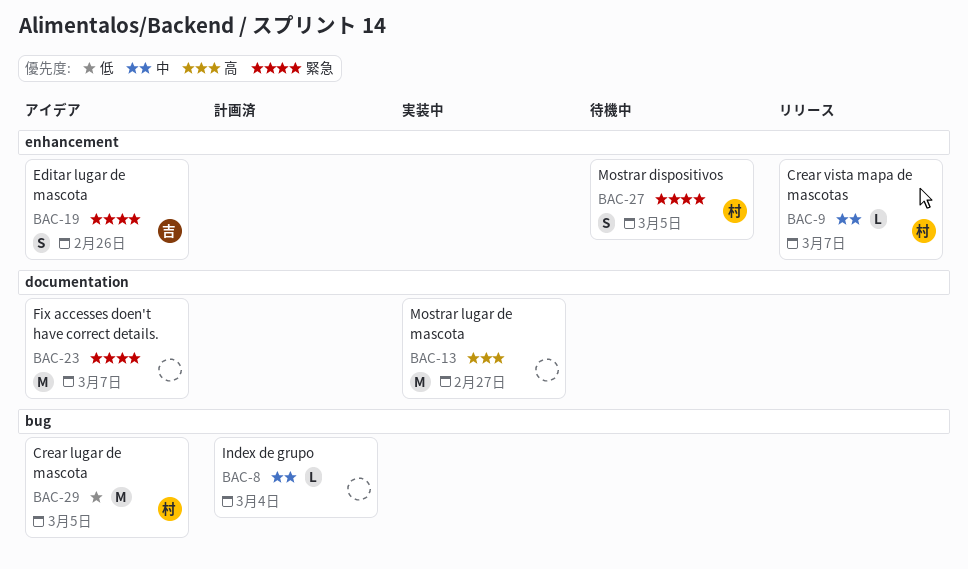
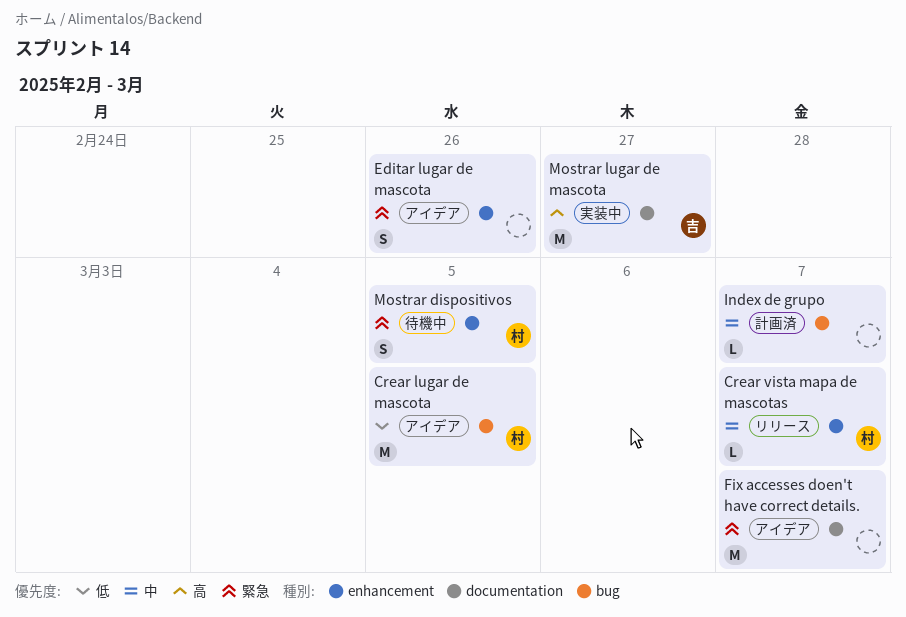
Editar lugar de mascota, owner: 吉 -> none
Index de grupo, due: Mar 4 -> Mar 7
Mostrar lugar de mascota, owner: none -> 吉

